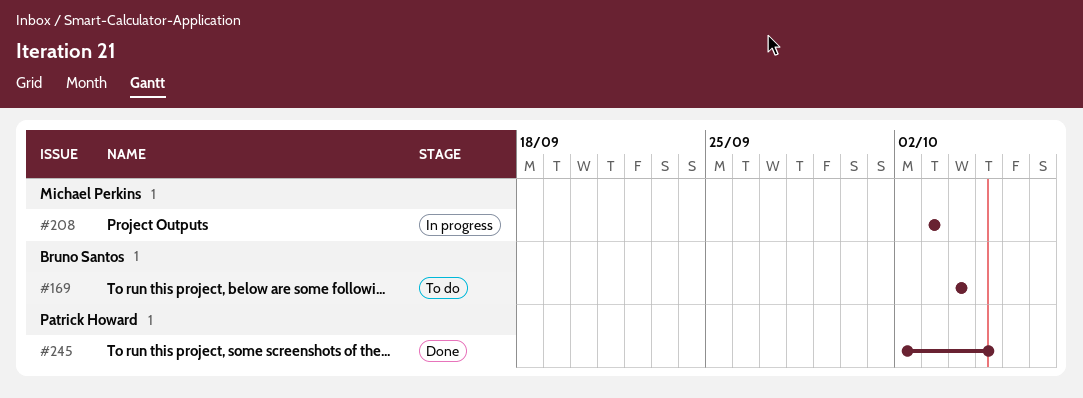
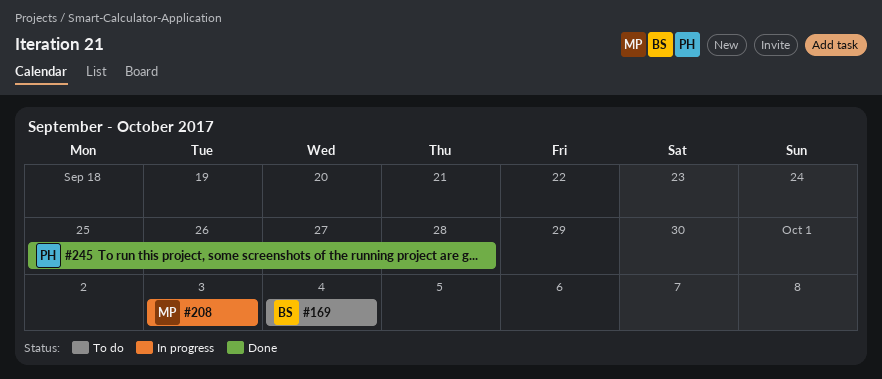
#245, start: Oct 2 -> Sep 25
#245, due: Oct 5 -> Sep 28

